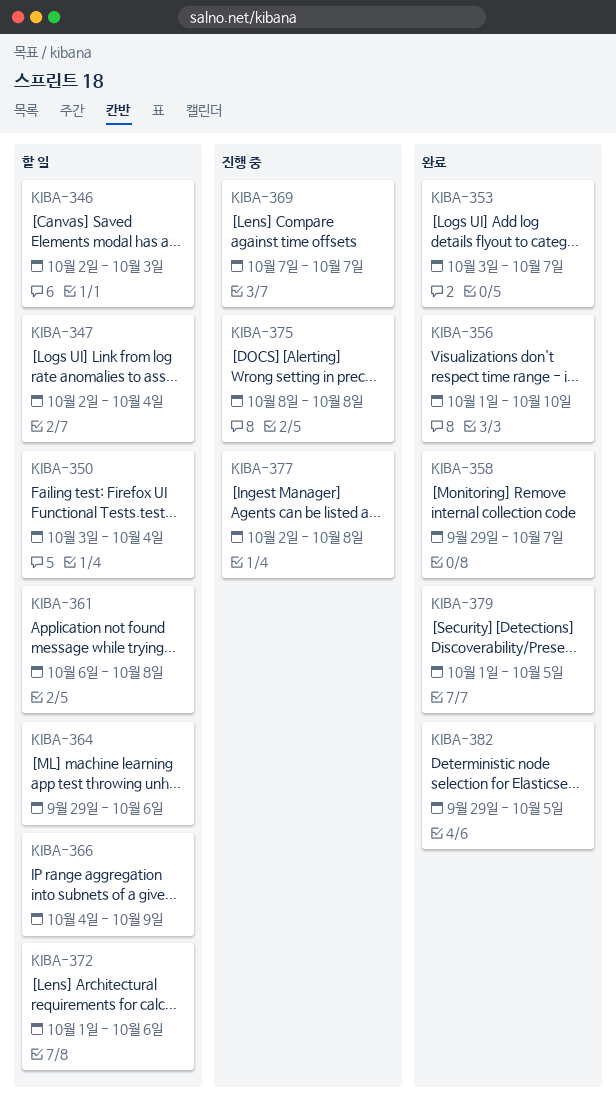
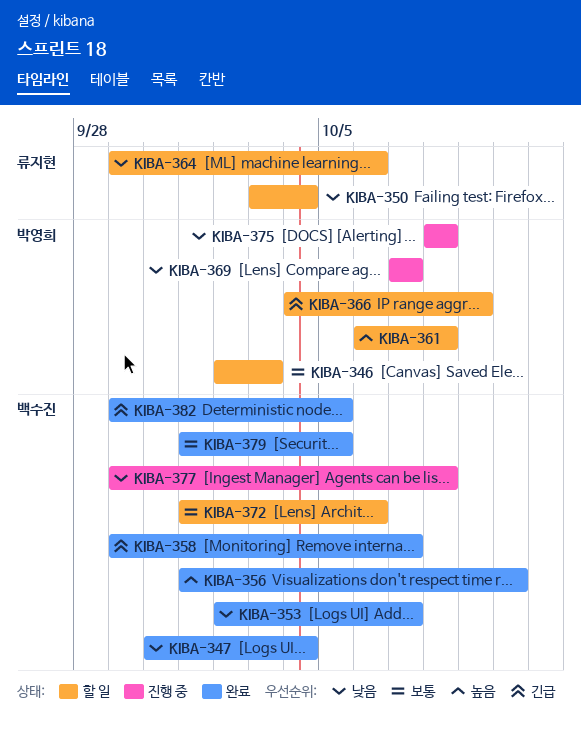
KIBA-347, status: 할 일 -> 완료
KIBA-347, start: Oct 2 -> Sep 30
KIBA-353, start: Oct 3 -> Oct 2
KIBA-377, start: Oct 2 -> Sep 29

